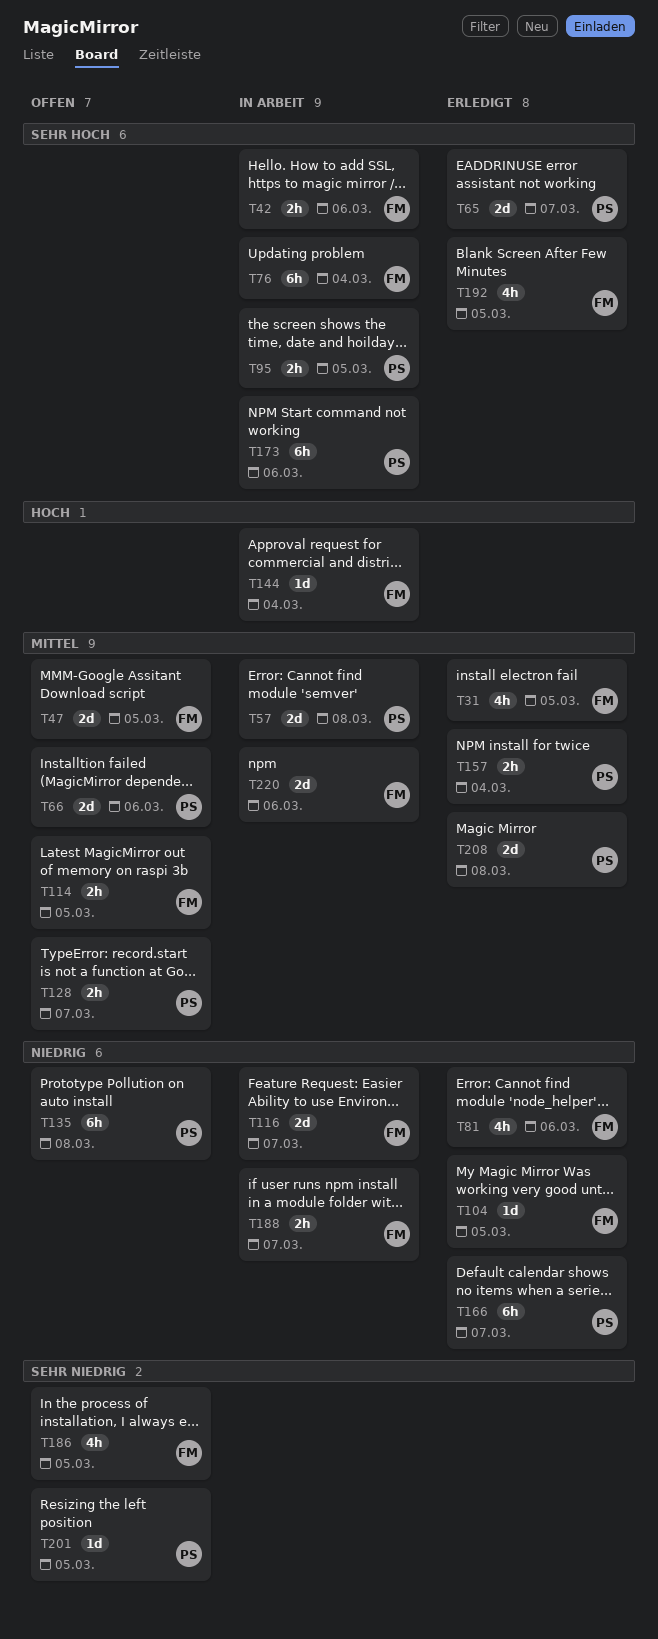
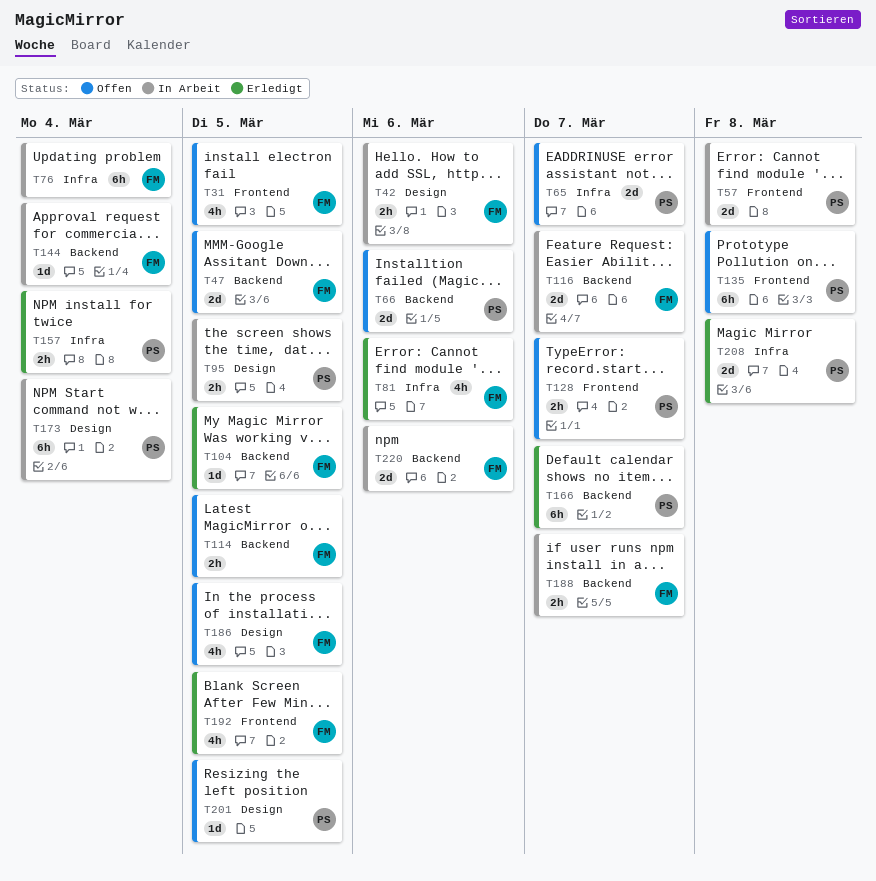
T31, status: Erledigt -> Offen
T65, status: Erledigt -> Offen
T173, due: Mar 6 -> Mar 4

